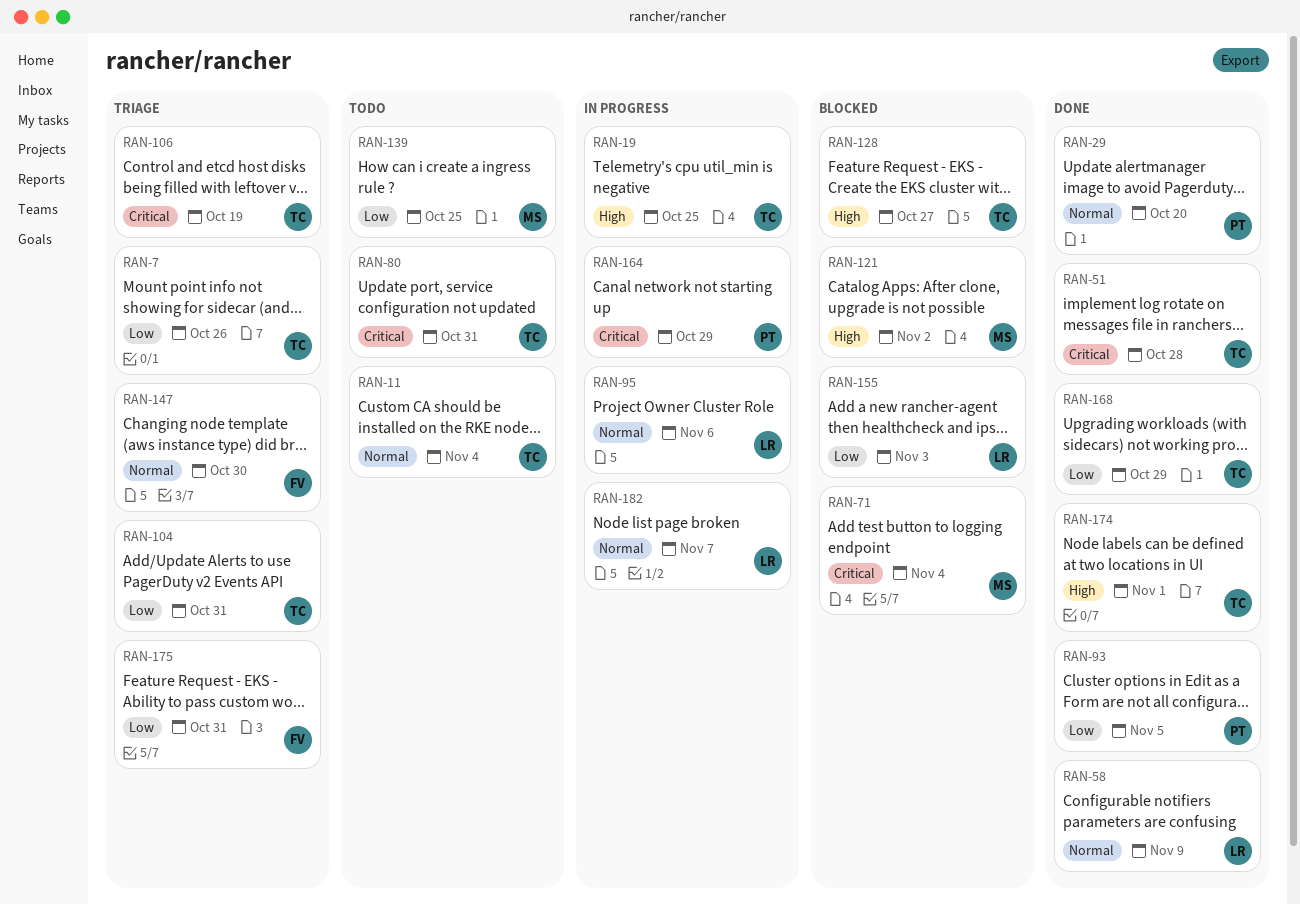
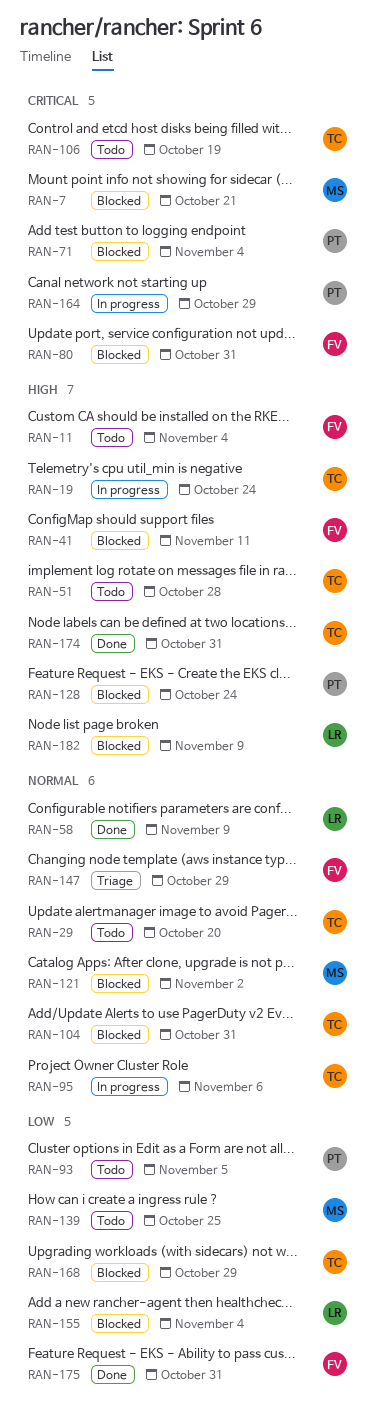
RAN-7, status: Triage -> Blocked
RAN-7, owner: TC -> MS
RAN-7, priority: Low -> Critical
RAN-7, due: Oct 26 -> Oct 21
RAN-11, owner: TC -> FV
RAN-11, priority: Normal -> High
RAN-19, due: Oct 25 -> Oct 24
RAN-29, status: Done -> Todo
RAN-29, owner: PT -> TC
RAN-41: none -> present
RAN-51, status: Done -> Todo
RAN-51, priority: Critical -> High
RAN-71, owner: MS -> PT
RAN-80, status: Todo -> Blocked
RAN-80, owner: TC -> FV
RAN-93, status: Done -> Todo
RAN-95, owner: LR -> TC
RAN-104, status: Triage -> Blocked
RAN-104, priority: Low -> Normal
RAN-106, status: Triage -> Todo
RAN-121, priority: High -> Normal
RAN-128, owner: TC -> PT
RAN-128, due: Oct 27 -> Oct 24
RAN-147, due: Oct 30 -> Oct 29
RAN-155, due: Nov 3 -> Nov 4
RAN-168, status: Done -> Blocked
RAN-174, due: Nov 1 -> Oct 31
RAN-175, status: Triage -> Done
RAN-182, status: In progress -> Blocked
RAN-182, priority: Normal -> High
RAN-182, due: Nov 7 -> Nov 9

